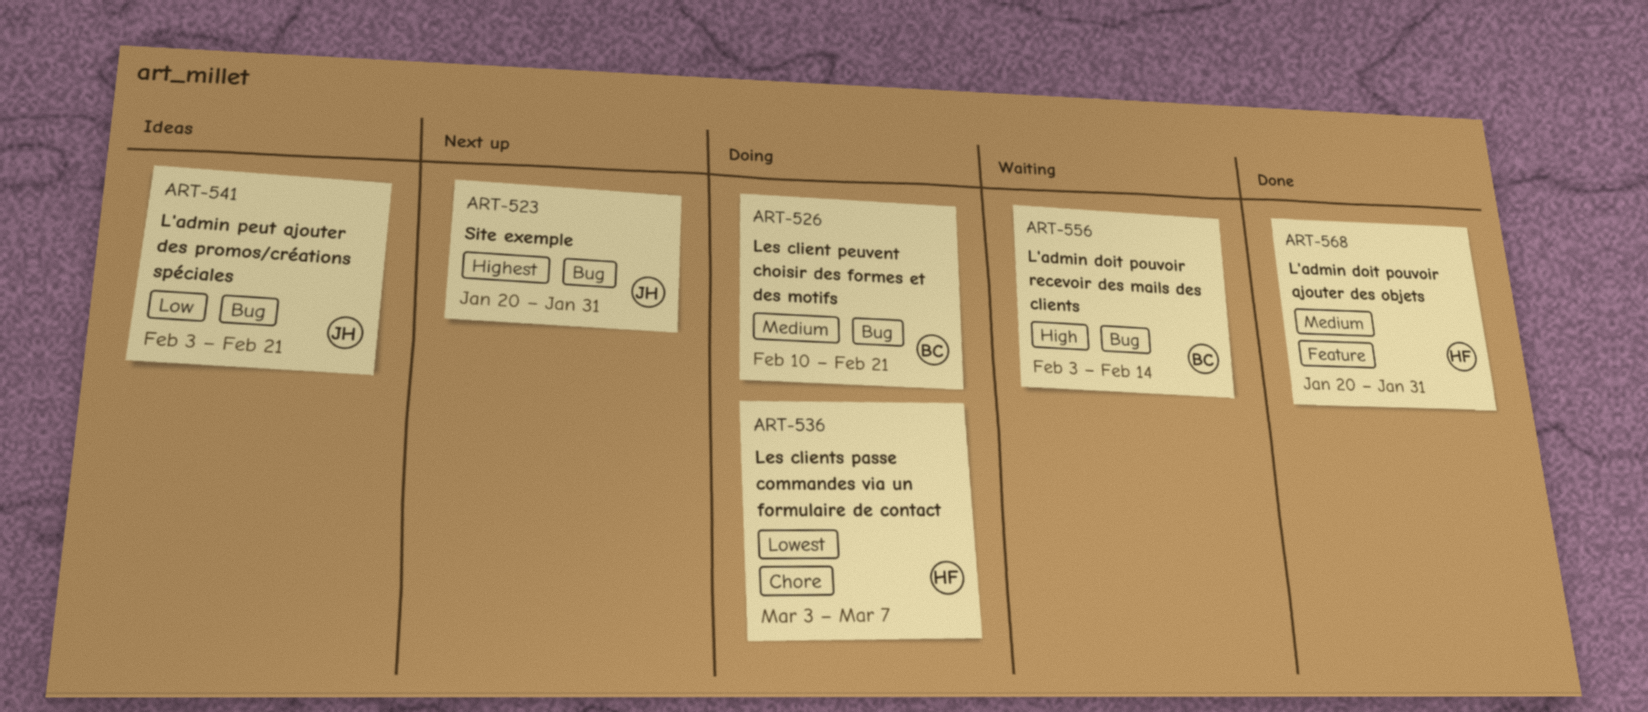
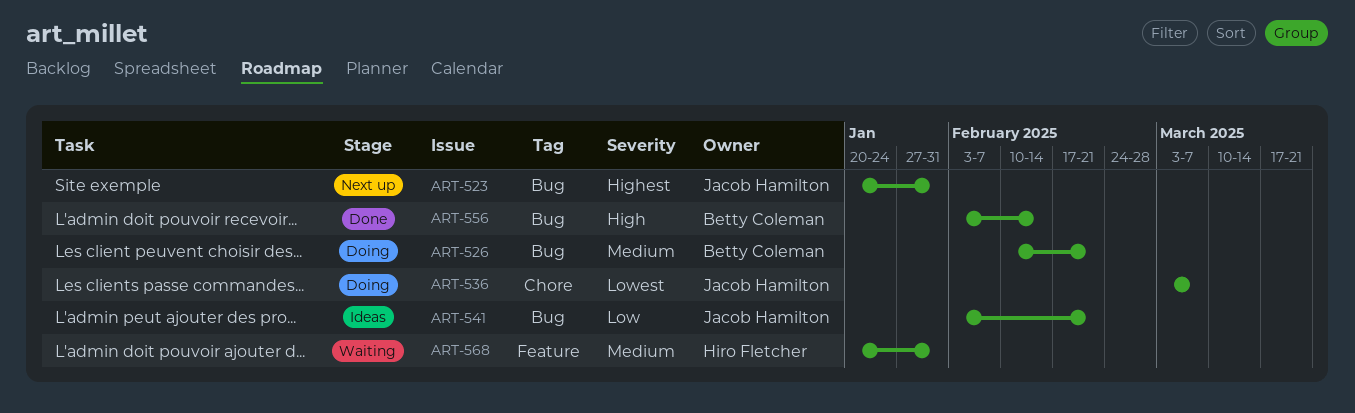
ART-536, owner: Hiro Fletcher -> Jacob Hamilton
ART-556, status: Waiting -> Done
ART-568, status: Done -> Waiting

